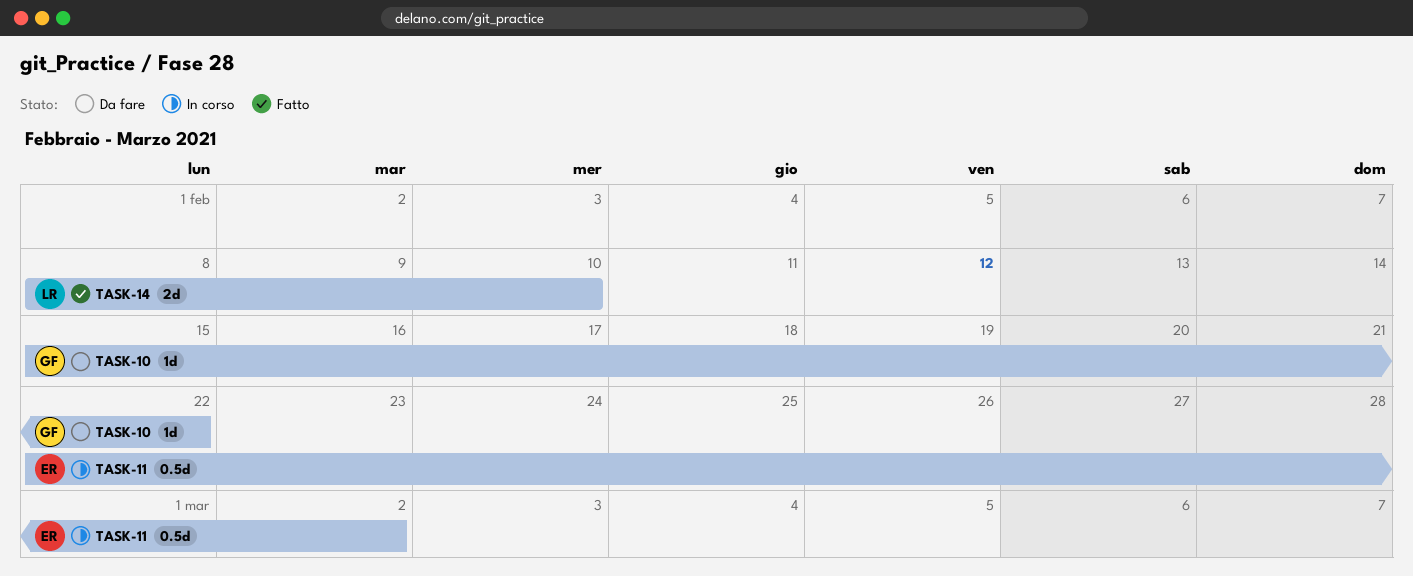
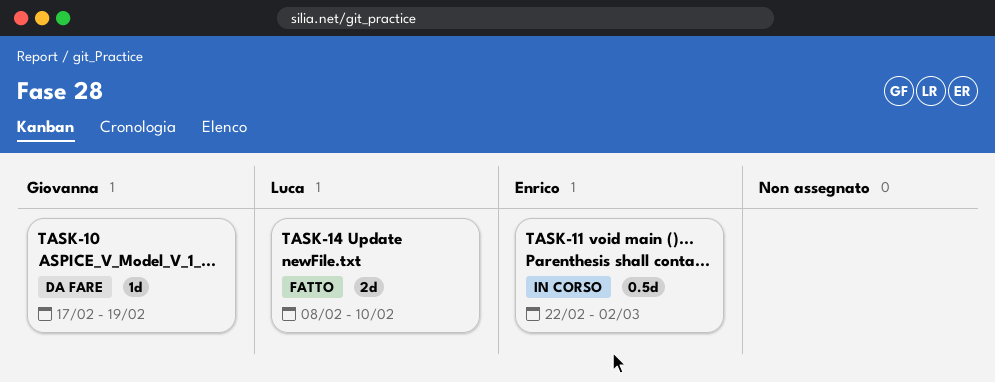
TASK-10, start: Feb 15 -> Feb 17
TASK-10, due: Feb 22 -> Feb 19

